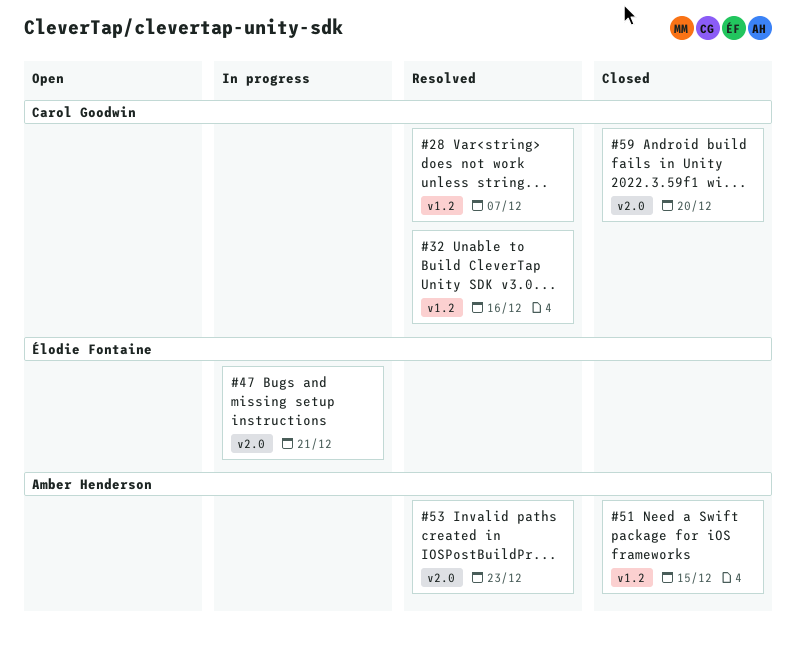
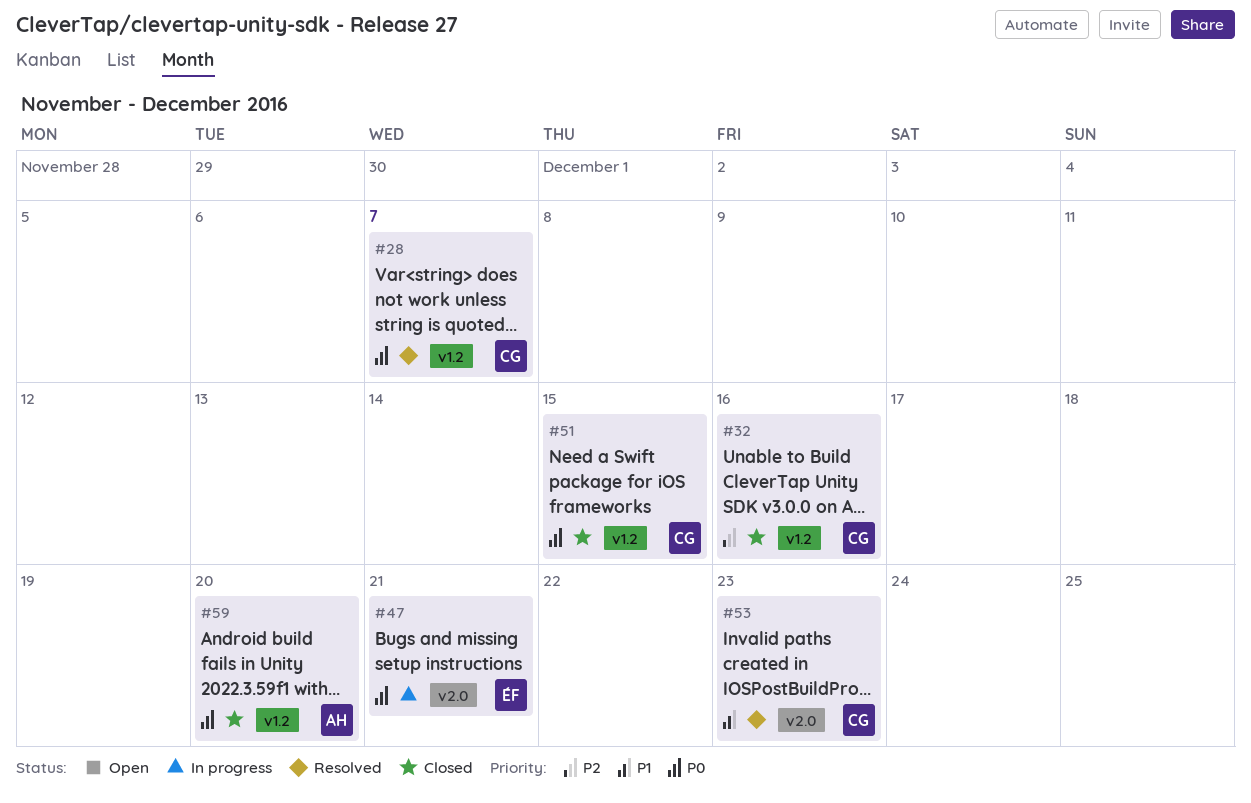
#32, status: Resolved -> Closed
#51, owner: Amber Henderson -> Carol Goodwin
#53, owner: Amber Henderson -> Carol Goodwin
#59, owner: Carol Goodwin -> Amber Henderson
#59, label: v2.0 -> v1.2

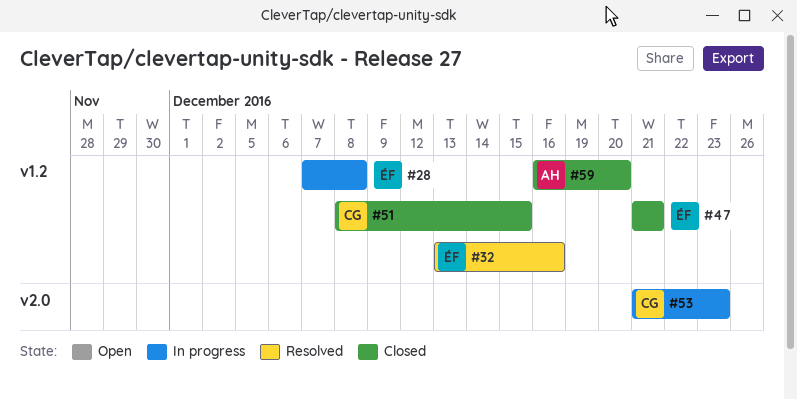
#28, status: Resolved -> In progress
#28, owner: CG -> ÉF
#28, due: Dec 7 -> Dec 8
#32, status: Closed -> Resolved
#32, owner: CG -> ÉF
#47, status: In progress -> Closed
#47, label: v2.0 -> v1.2
#53, status: Resolved -> In progress

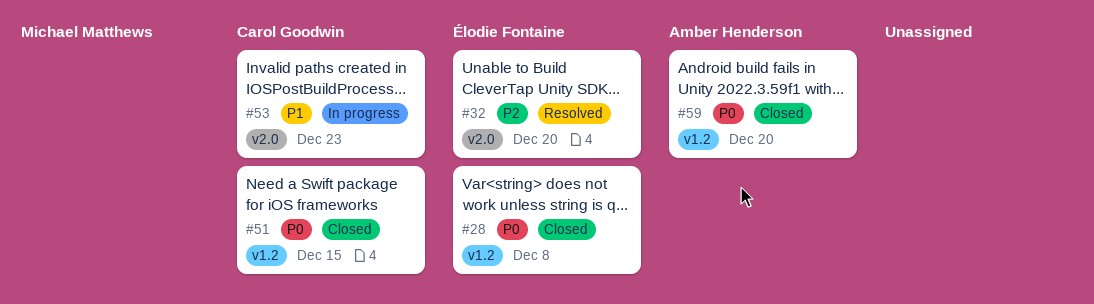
#28, status: In progress -> Closed
#32, label: v1.2 -> v2.0
#32, due: Dec 16 -> Dec 20
#47: present -> none

